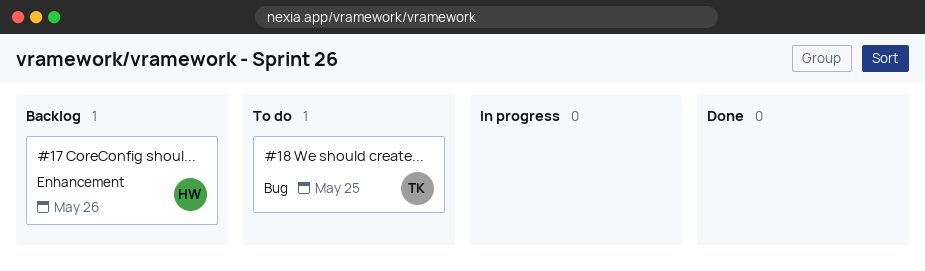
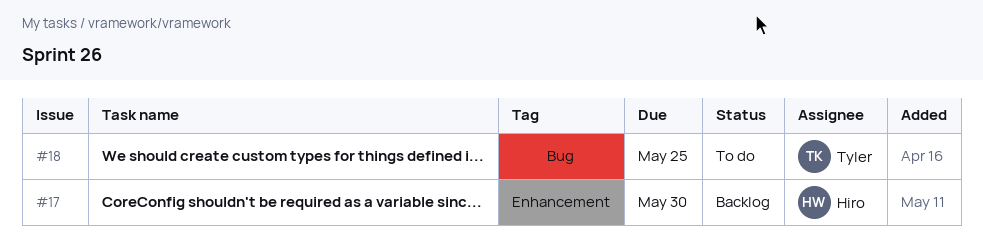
#17, due: May 26 -> May 30

